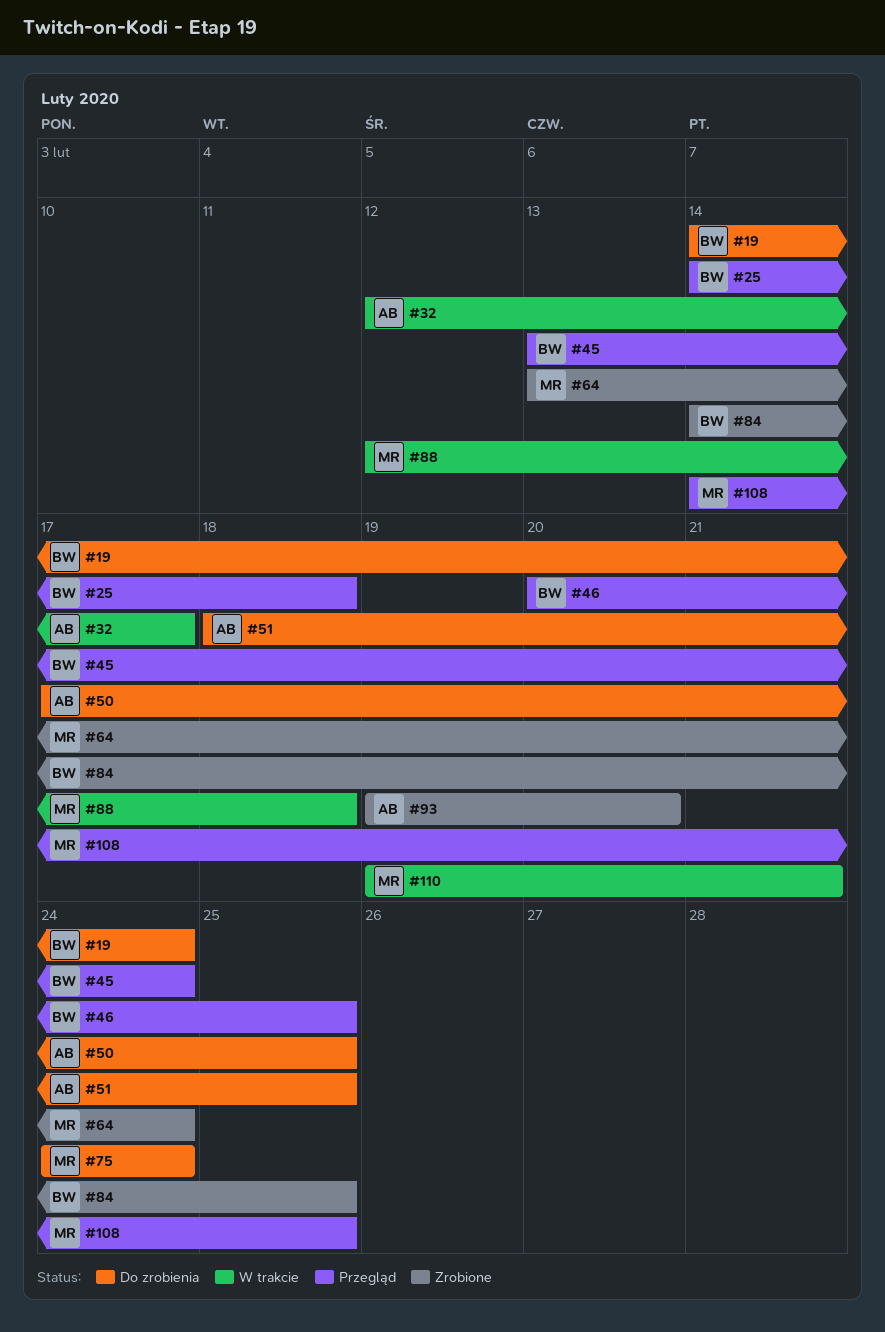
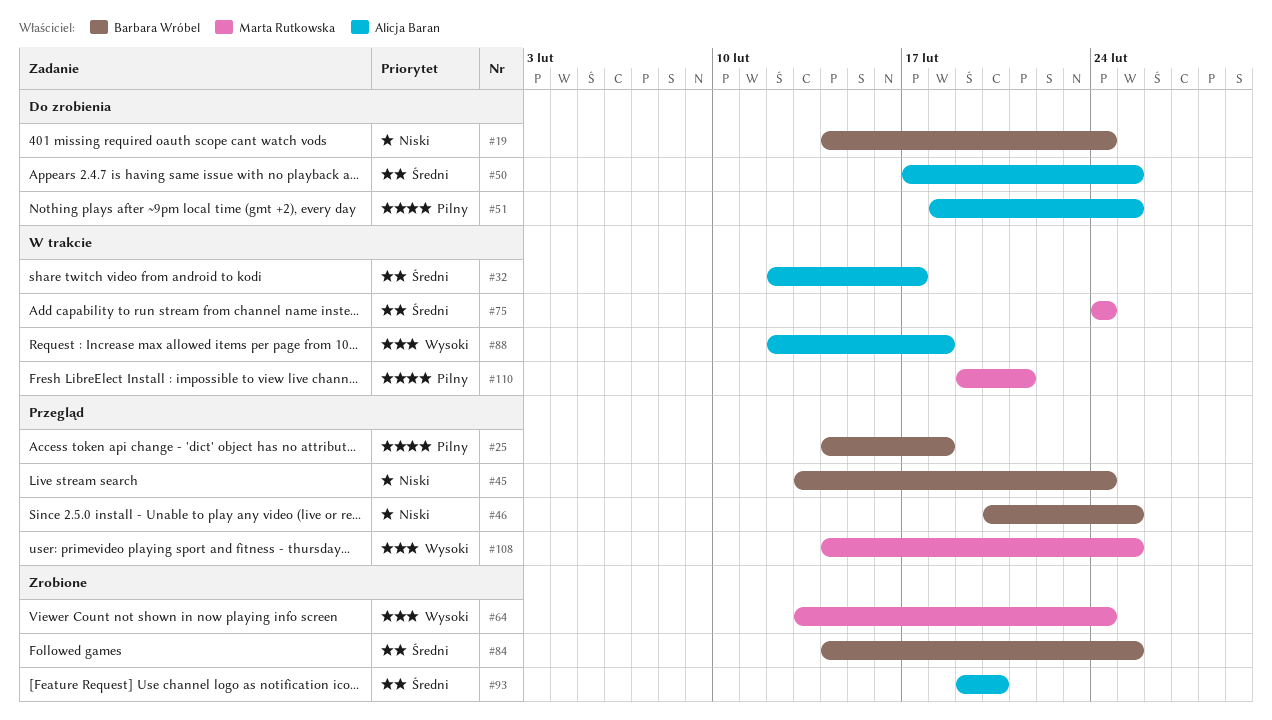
#75, status: Do zrobienia -> W trakcie
#88, owner: Marta Rutkowska -> Alicja Baran

